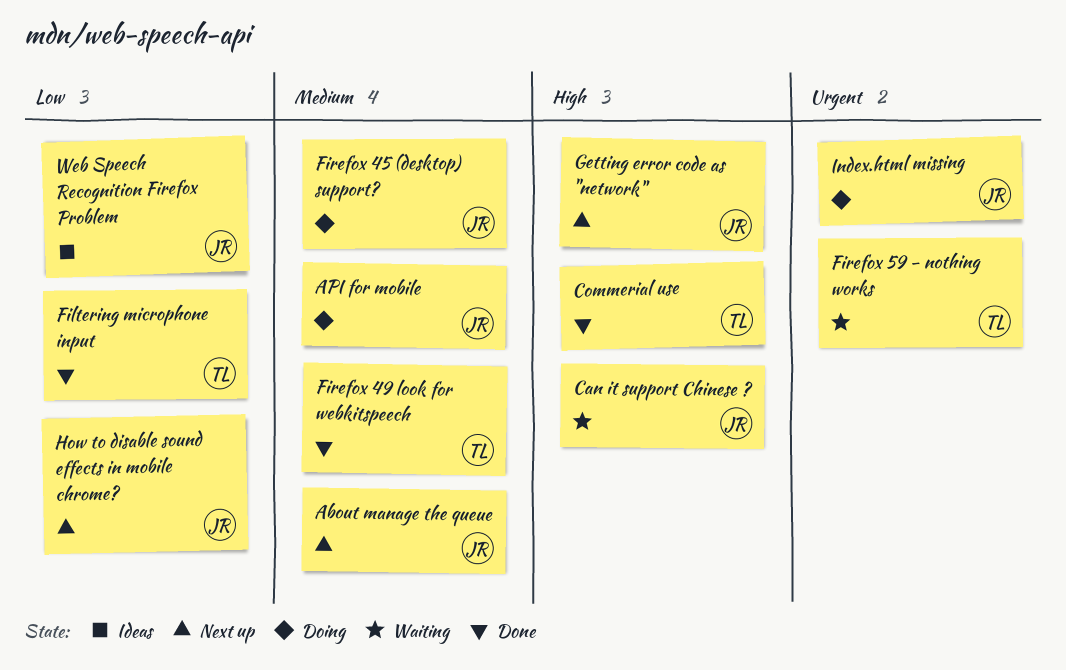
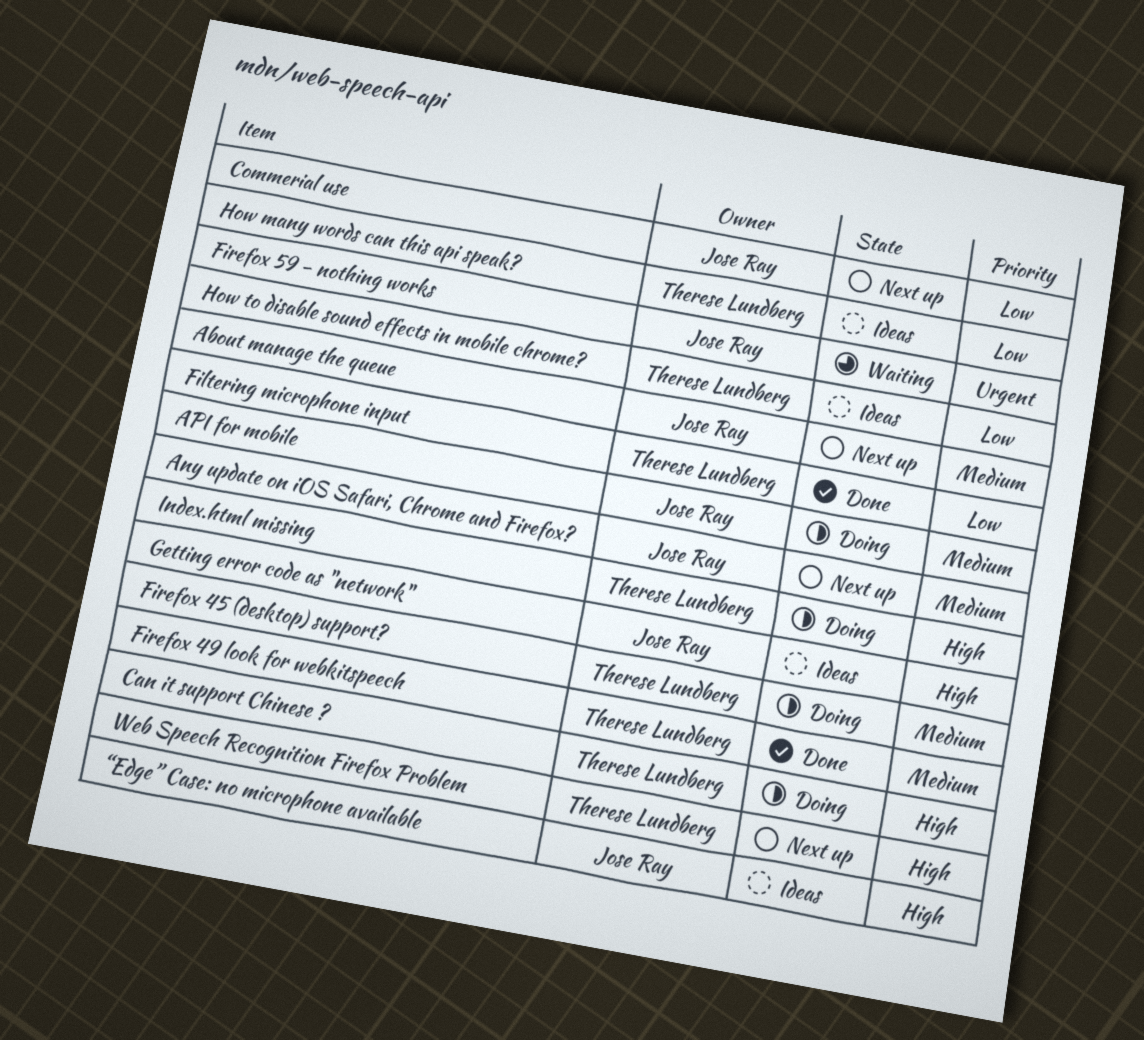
Any update on iOS Safari, Chrome and Firefox?: none -> present
Can it support Chinese ?, status: Waiting -> Doing
Can it support Chinese ?, owner: Jose Ray -> Therese Lundberg
Commerial use, status: Done -> Next up
Commerial use, owner: Therese Lundberg -> Jose Ray
Commerial use, priority: High -> Low
Firefox 45 (desktop) support?, owner: Jose Ray -> Therese Lundberg
Firefox 59 - nothing works, owner: Therese Lundberg -> Jose Ray
Getting error code as "network", status: Next up -> Ideas
How many words can this api speak?: none -> present
How to disable sound effects in mobile chrome?, status: Next up -> Ideas
How to disable sound effects in mobile chrome?, owner: Jose Ray -> Therese Lundberg
Index.html missing, owner: Jose Ray -> Therese Lundberg
Index.html missing, priority: Urgent -> High
Web Speech Recognition Firefox Problem, status: Ideas -> Next up
Web Speech Recognition Firefox Problem, owner: Jose Ray -> Therese Lundberg
Web Speech Recognition Firefox Problem, priority: Low -> High
“Edge” Case: no microphone available: none -> present

